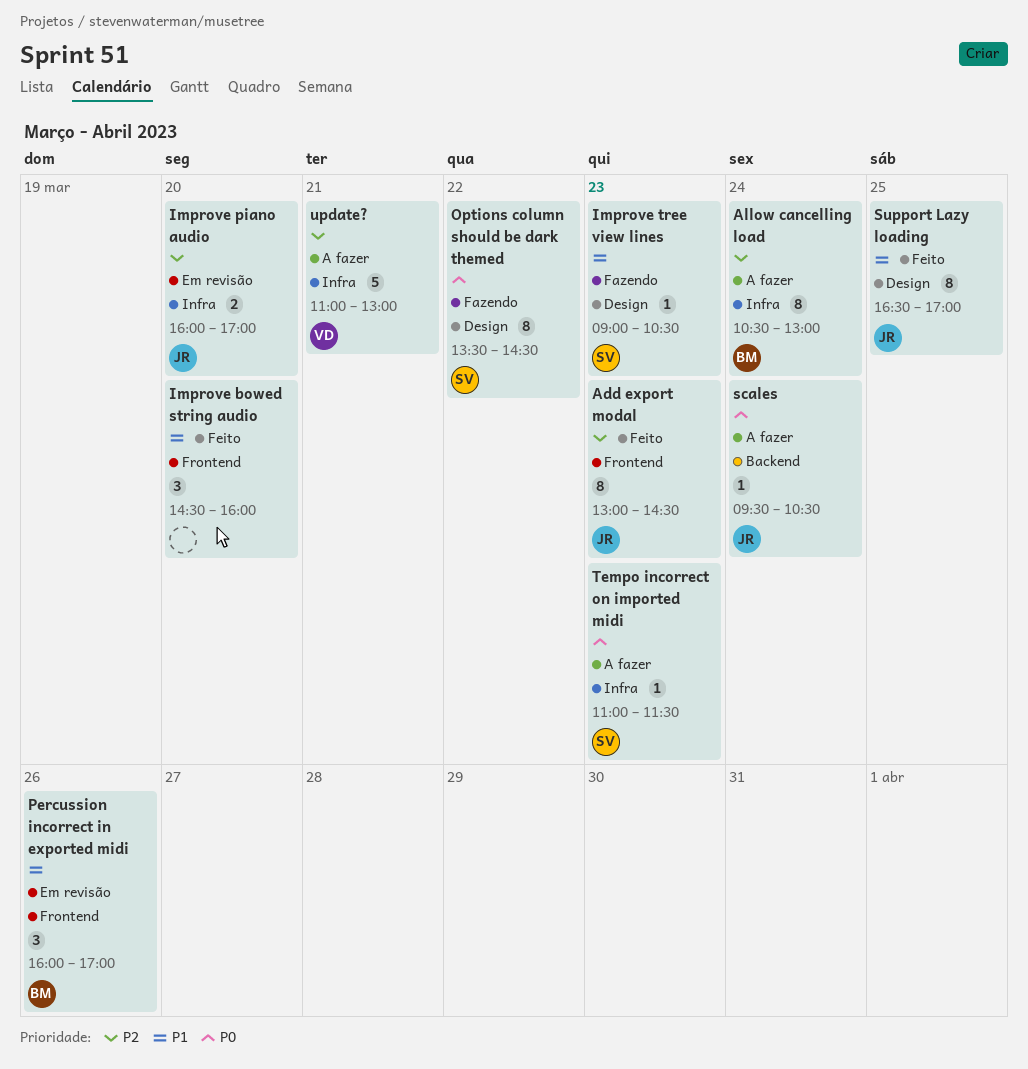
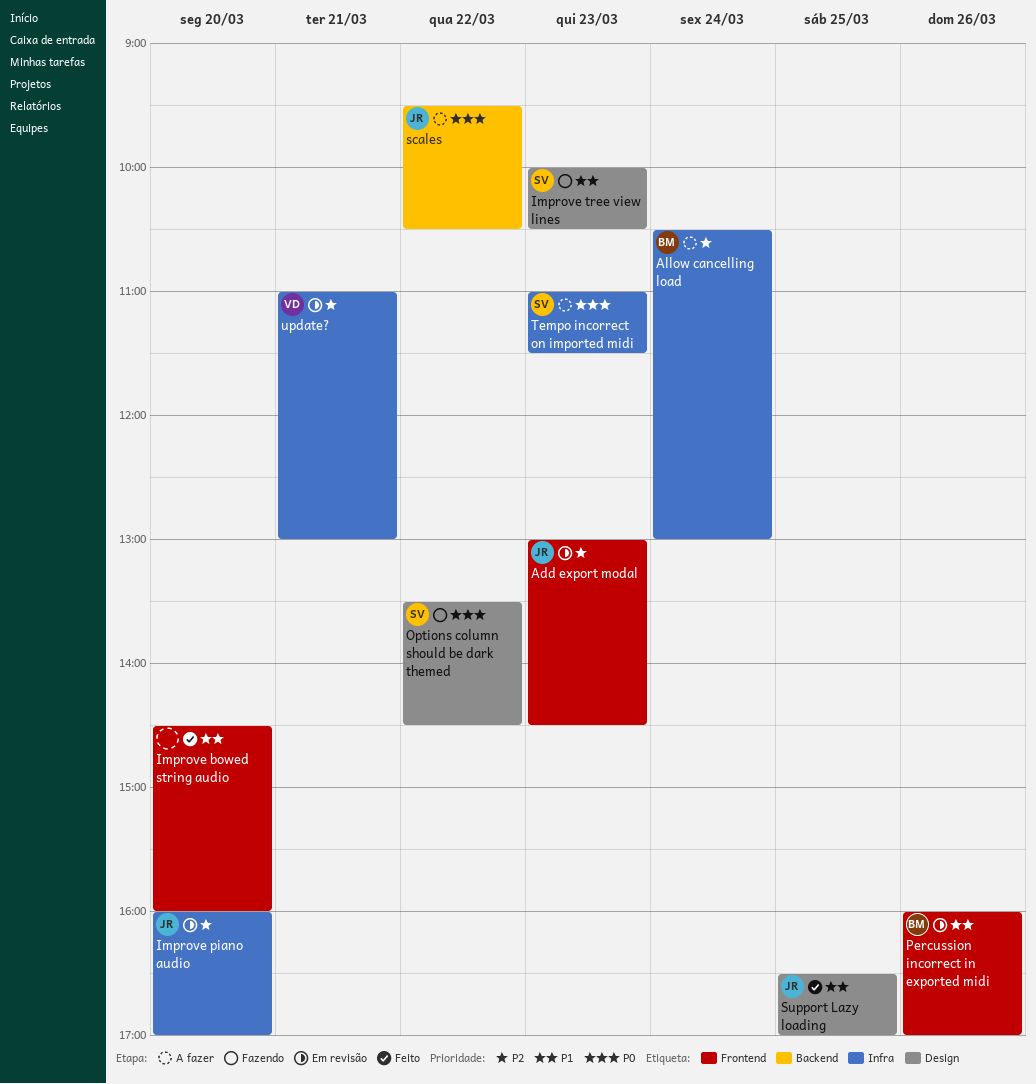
Add export modal, status: Feito -> Em revisão
Improve tree view lines, begins: 09:00 -> 10:00
scales, day: Mar 24 -> Mar 22
update?, status: A fazer -> Em revisão

